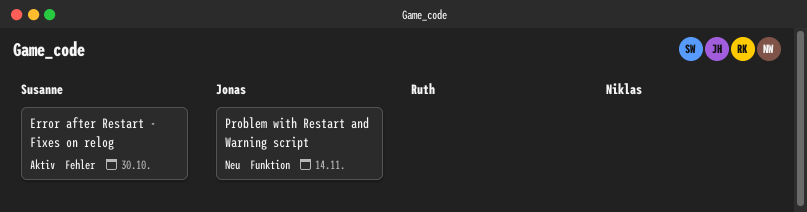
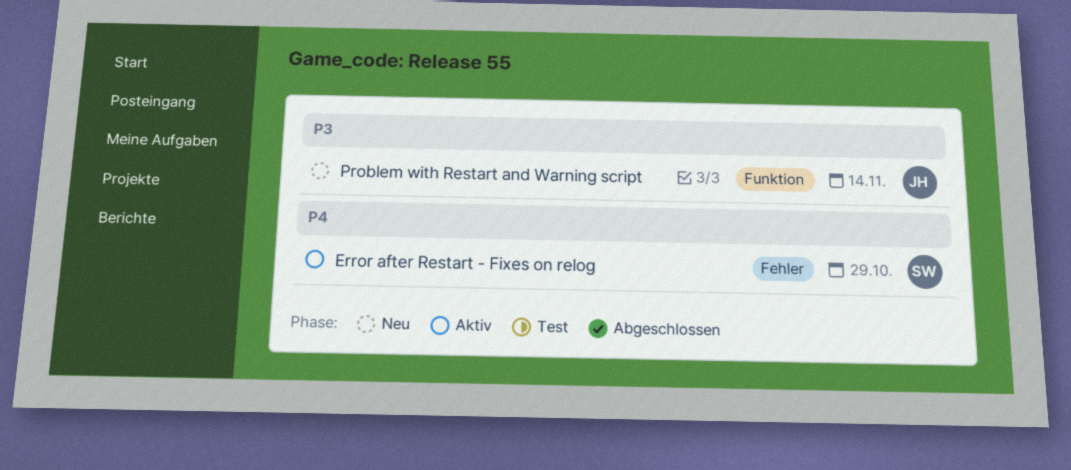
Error after Restart - Fixes on relog, due: Oct 30 -> Oct 29

